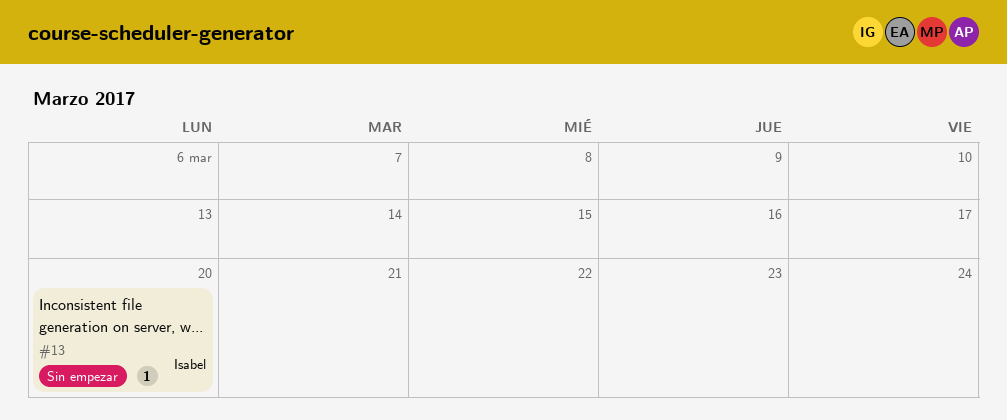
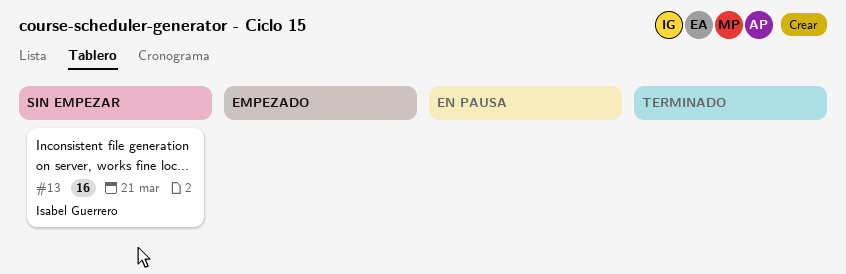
#13, estimate: 1 -> 16
#13, due: Mar 20 -> Mar 21

